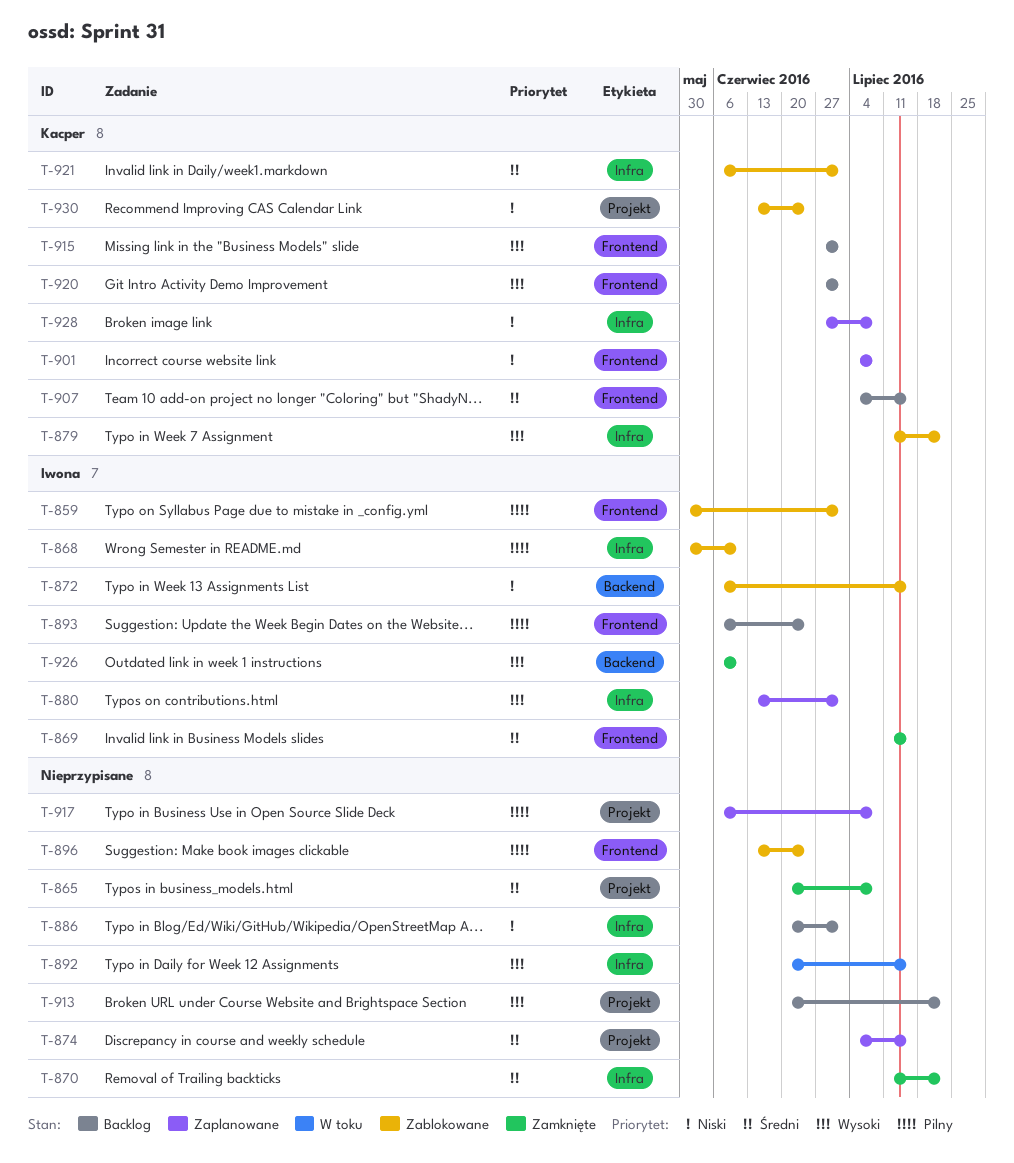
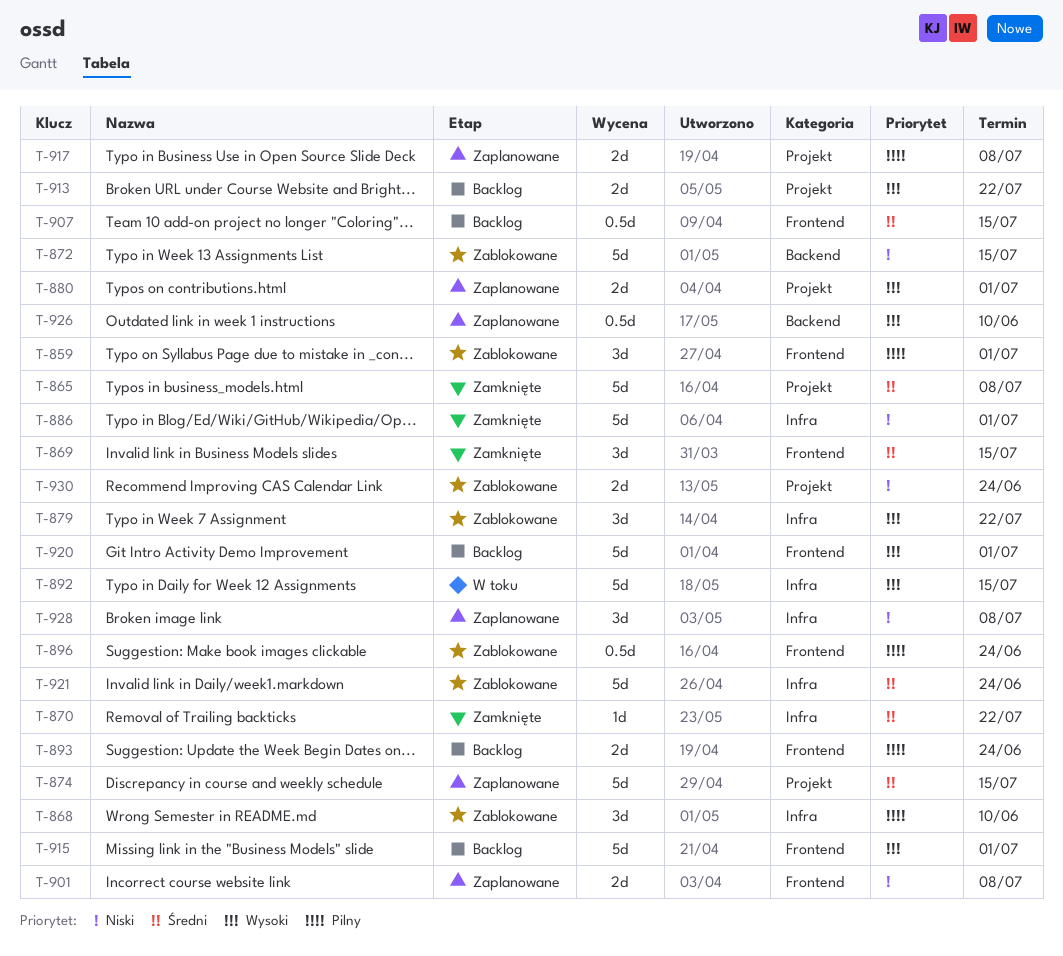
T-880, label: Infra -> Projekt
T-886, status: Backlog -> Zamknięte
T-921, due: Jul 1 -> Jun 24
T-926, status: Zamknięte -> Zaplanowane

